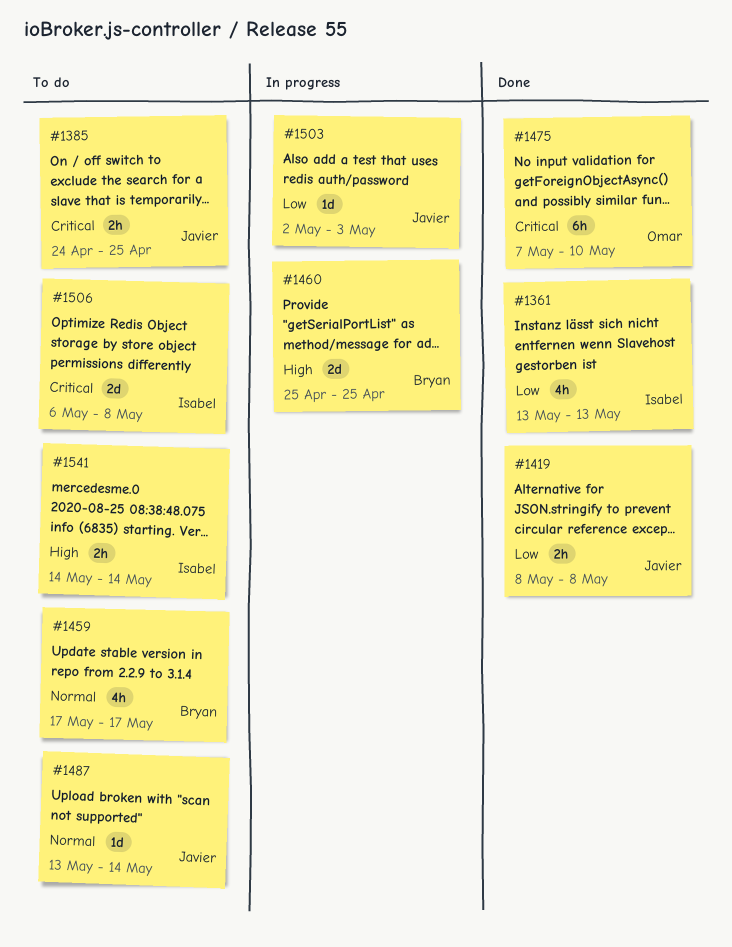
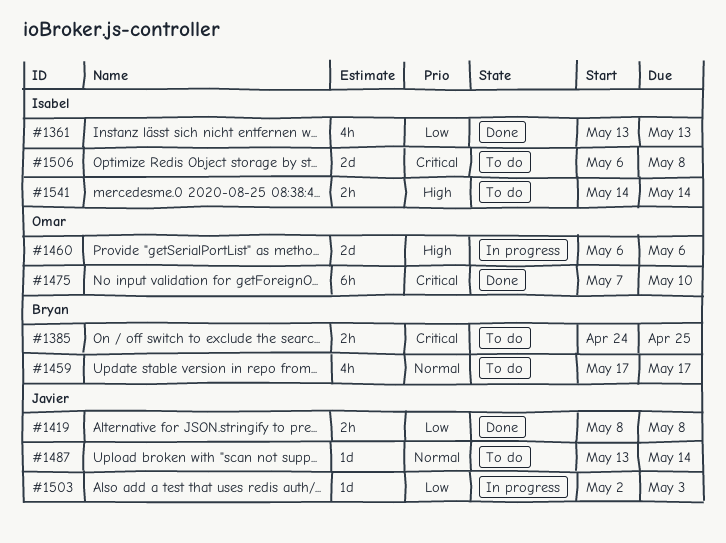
#1385, owner: Javier -> Bryan
#1460, owner: Bryan -> Omar
#1460, start: Apr 25 -> May 6
#1460, due: Apr 25 -> May 6

